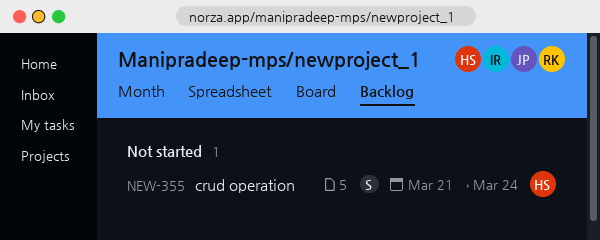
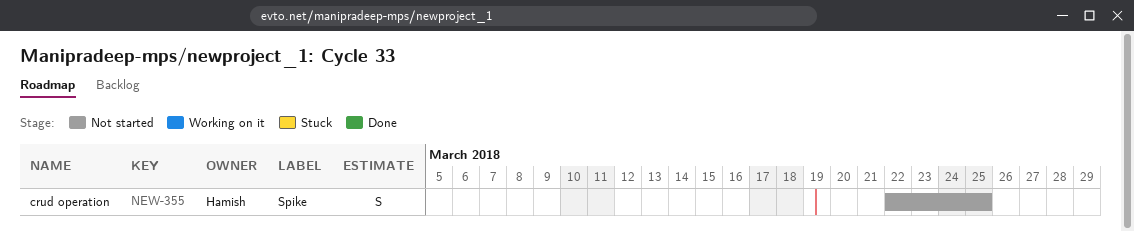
NEW-355, start: Mar 21 -> Mar 22
NEW-355, due: Mar 24 -> Mar 25

